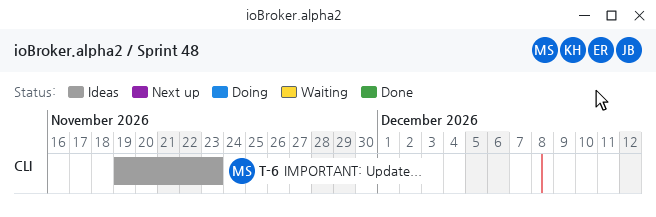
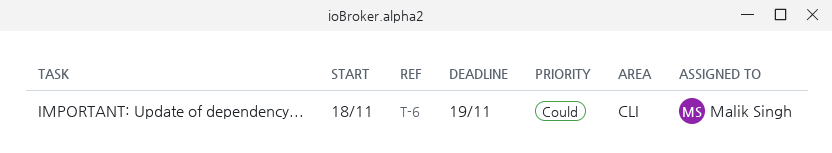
T-6, start: Nov 19 -> Nov 18
T-6, due: Nov 23 -> Nov 19

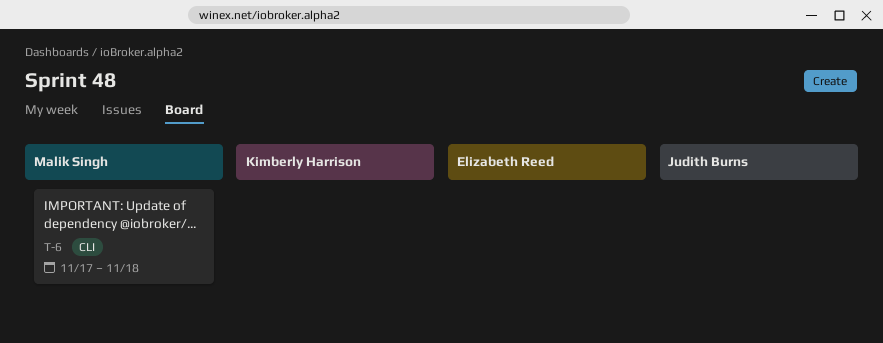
T-6, start: Nov 18 -> Nov 17
T-6, due: Nov 19 -> Nov 18

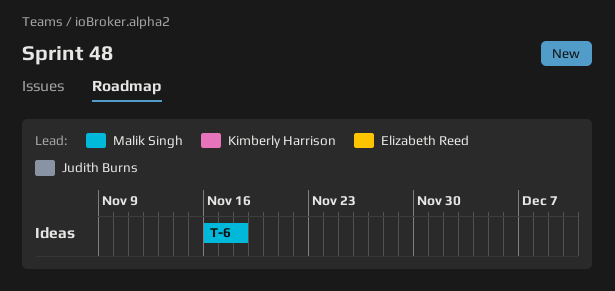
T-6, start: Nov 17 -> Nov 16

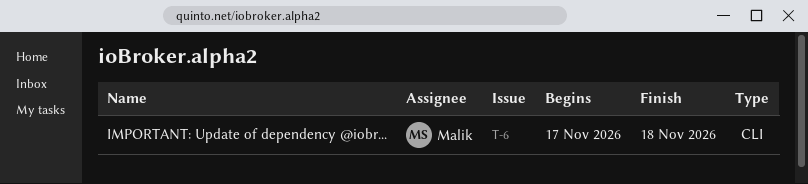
T-6, start: Nov 16 -> Nov 17

